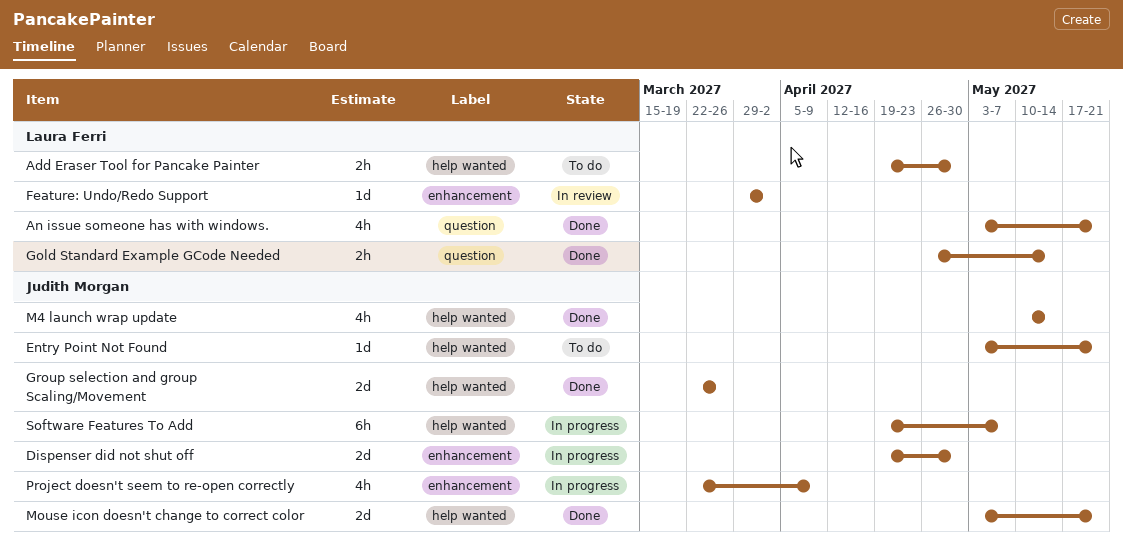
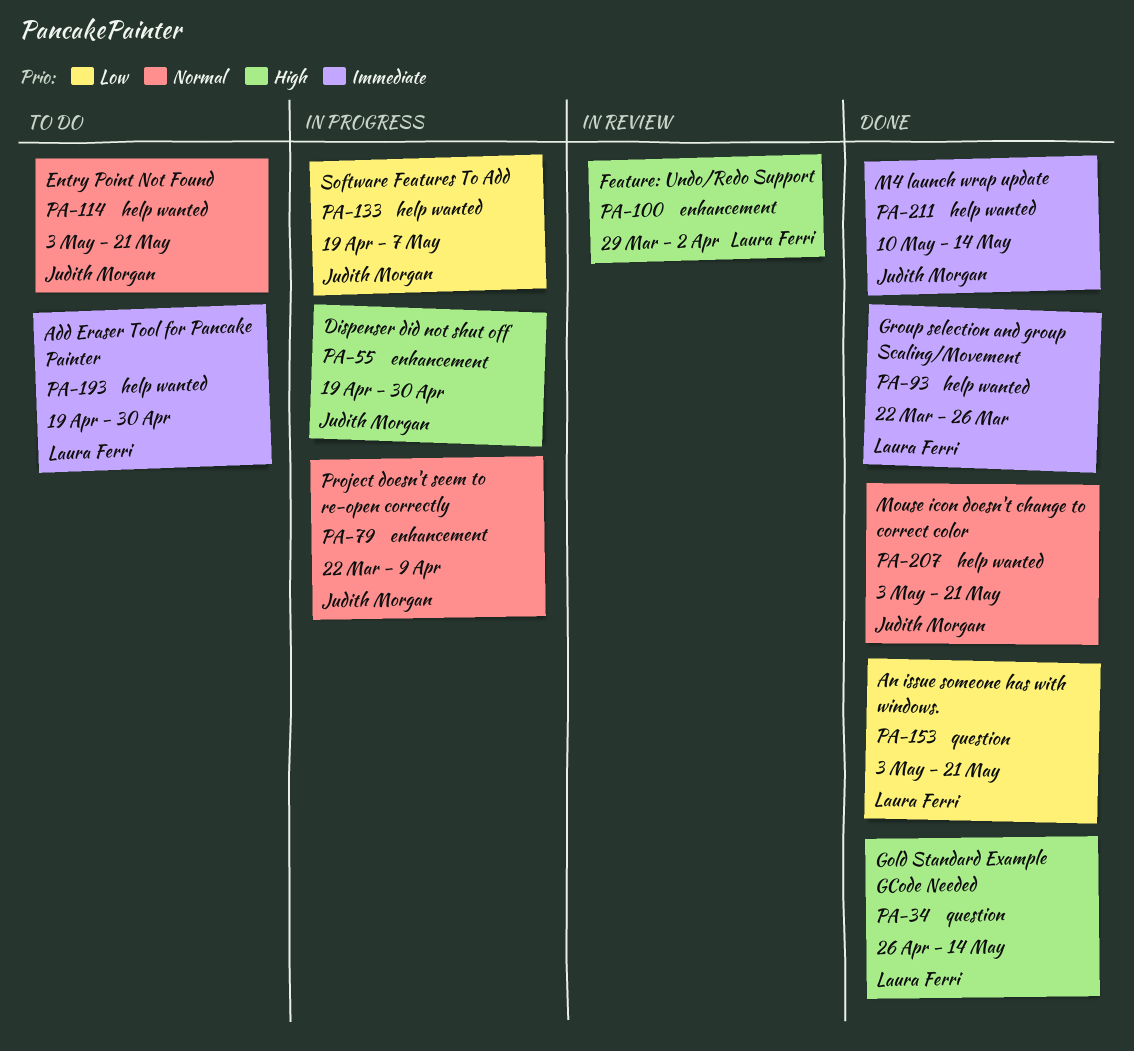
Group selection and group Scaling/Movement, owner: Judith Morgan -> Laura Ferri

